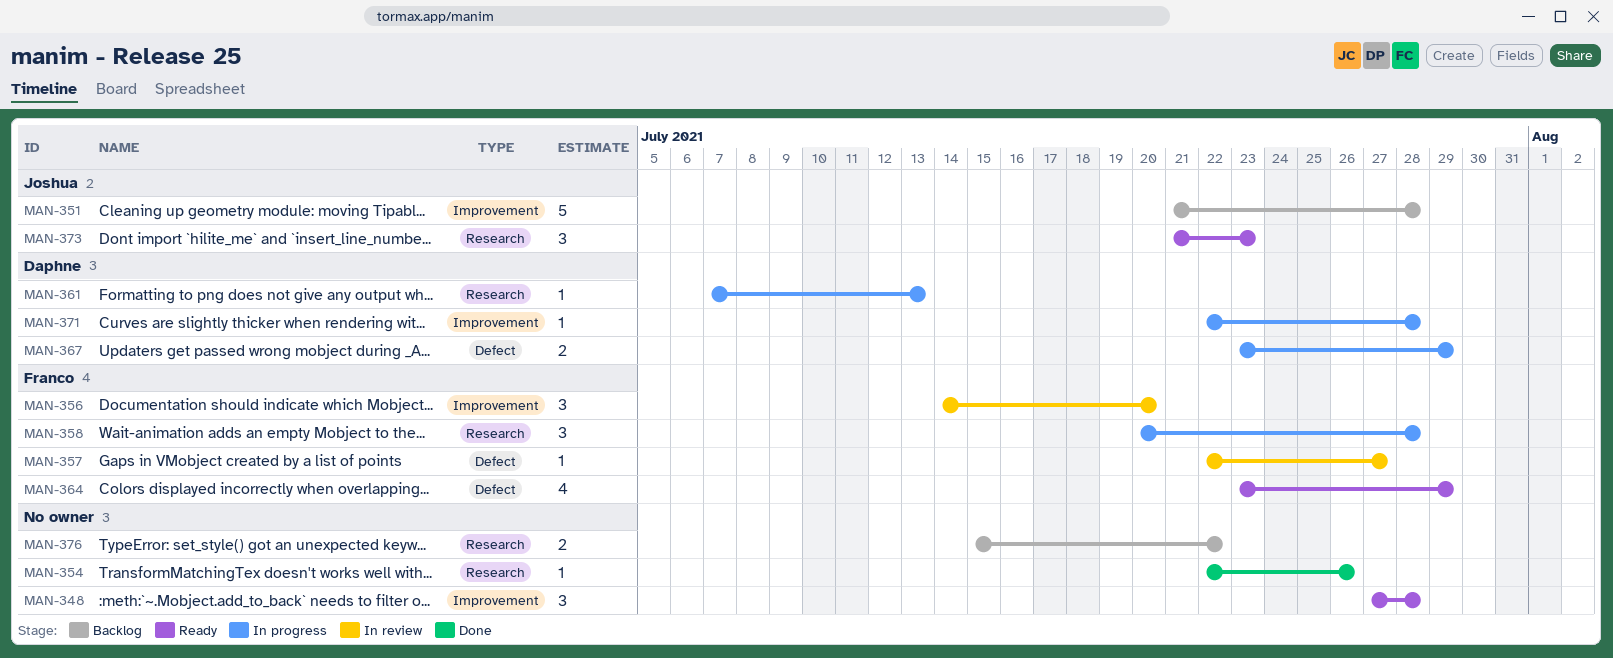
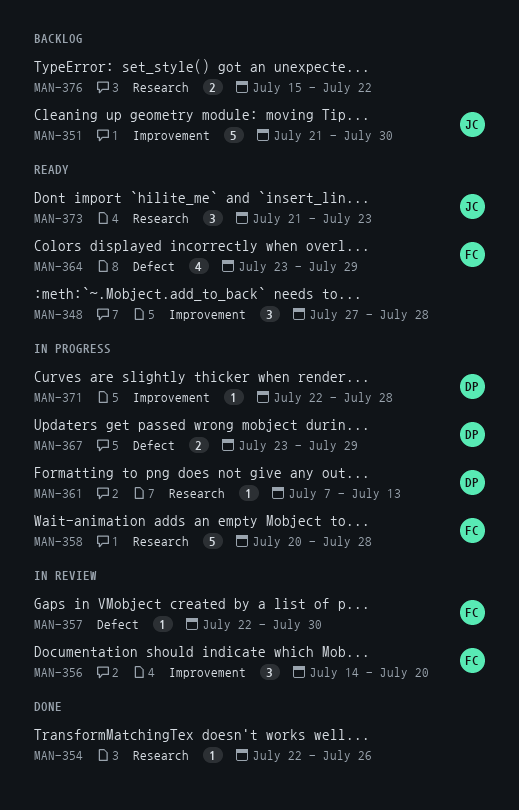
MAN-351, due: Jul 28 -> Jul 30
MAN-357, due: Jul 27 -> Jul 30
MAN-358, estimate: 3 -> 5

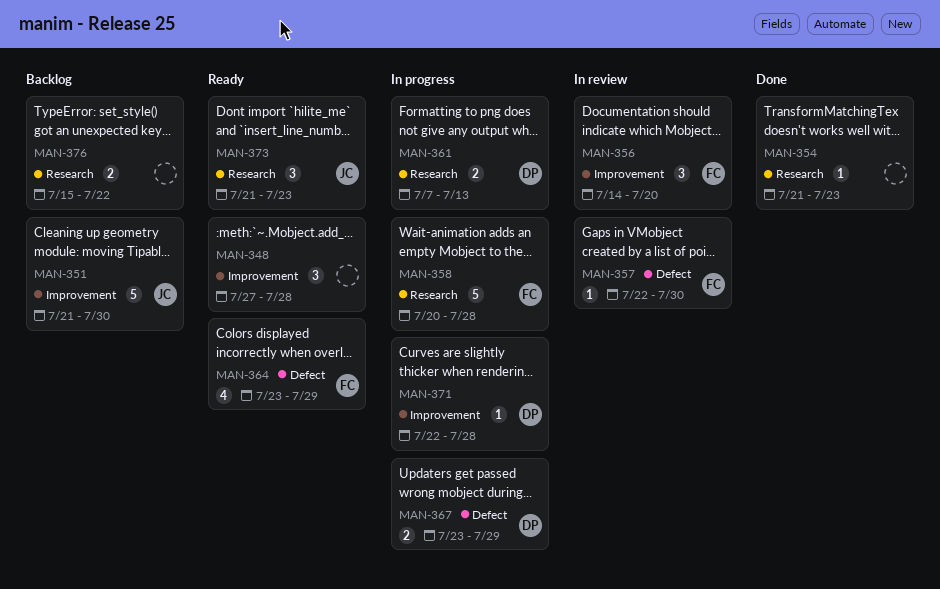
MAN-354, start: Jul 22 -> Jul 21
MAN-354, due: Jul 26 -> Jul 23
MAN-361, estimate: 1 -> 2

